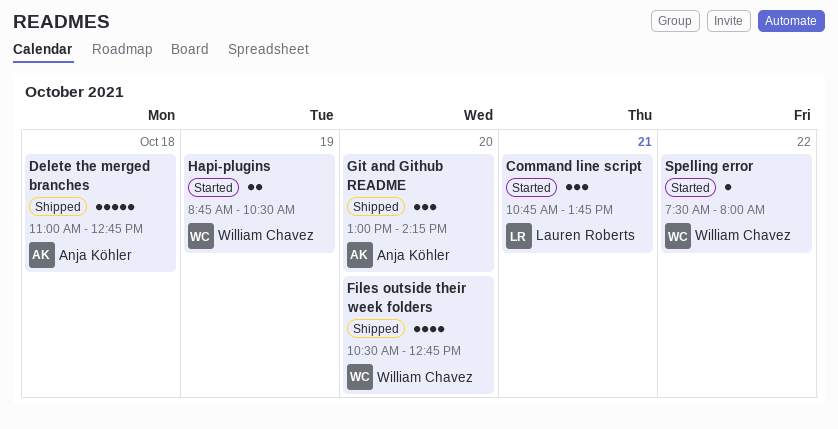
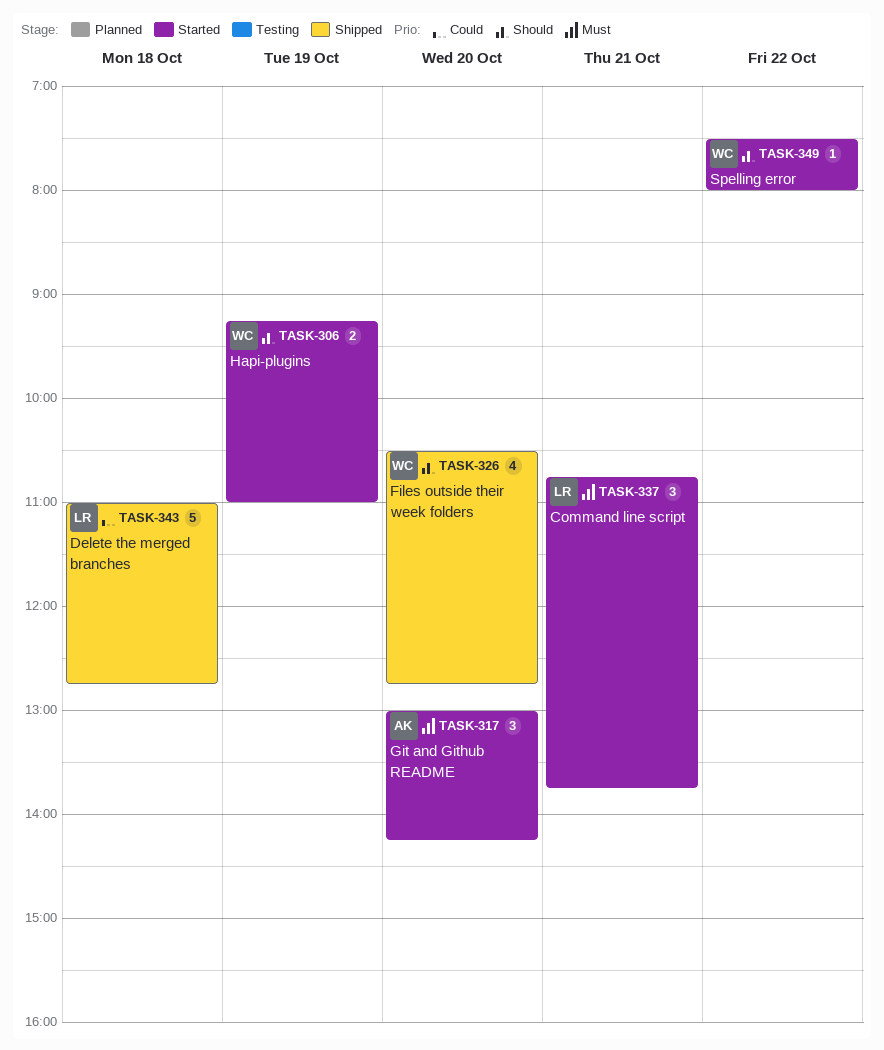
Delete the merged branches, owner: Anja Köhler -> Lauren Roberts
Git and Github README, status: Shipped -> Started
Hapi-plugins, begins: 08:45 -> 09:15
Hapi-plugins, ends: 10:30 -> 11:00

